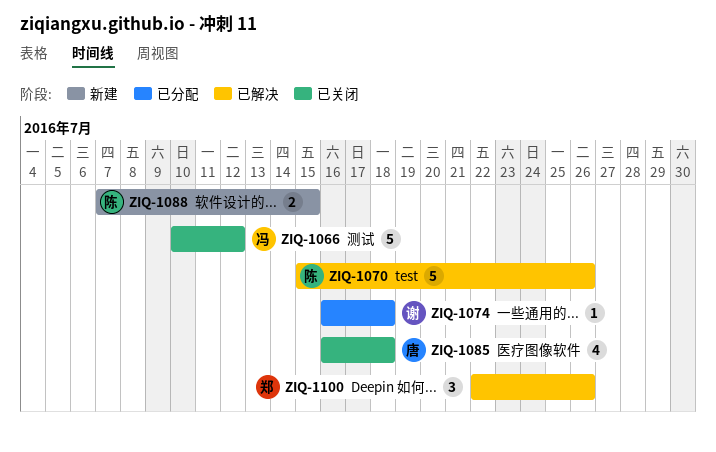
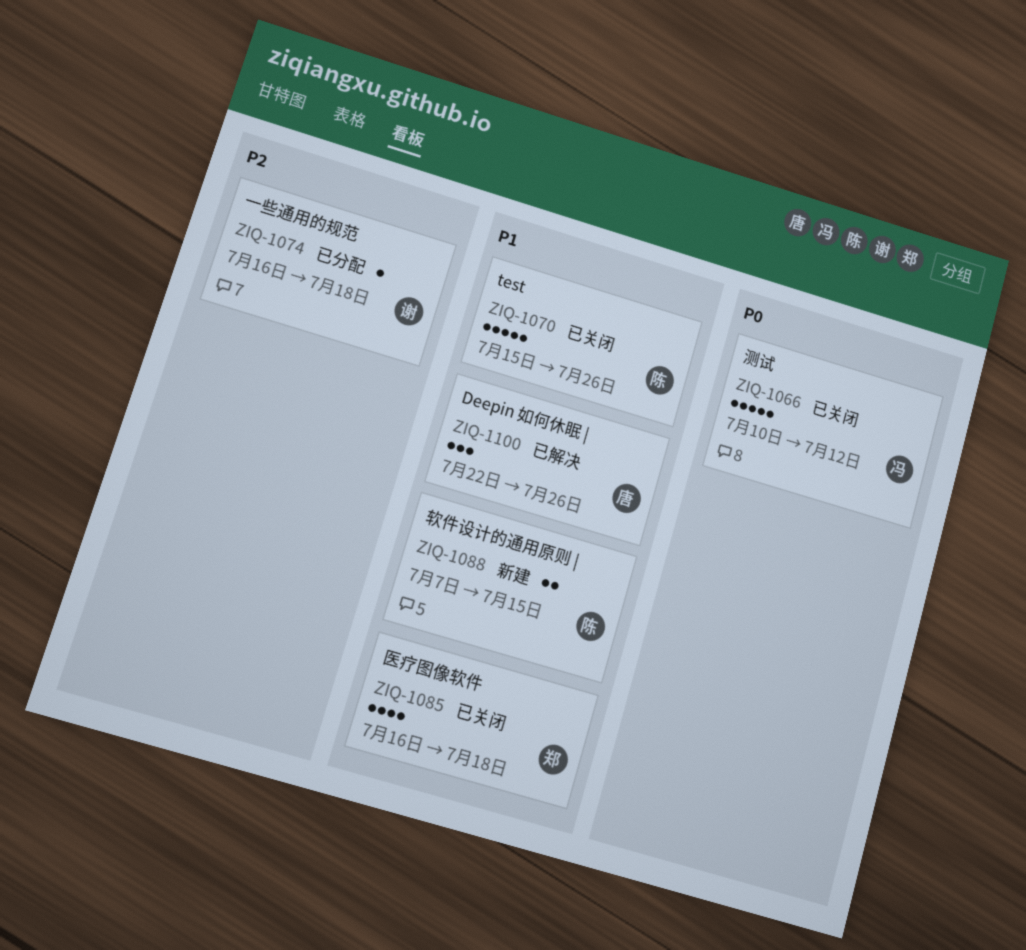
ZIQ-1070, status: 已解决 -> 已关闭
ZIQ-1085, owner: 唐 -> 郑
ZIQ-1100, owner: 郑 -> 唐

